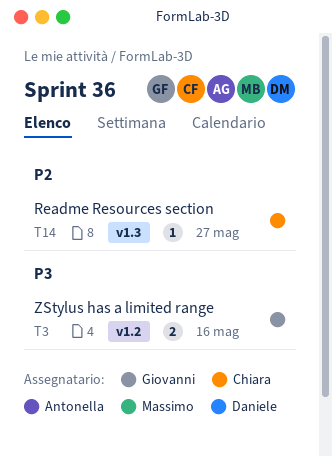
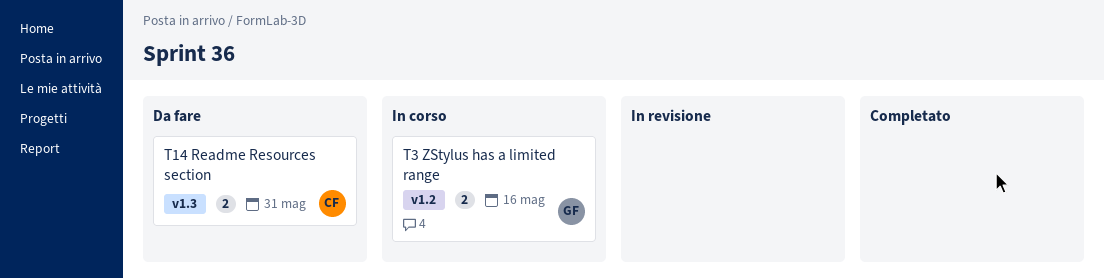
T14, estimate: 1 -> 2
T14, due: May 27 -> May 31

